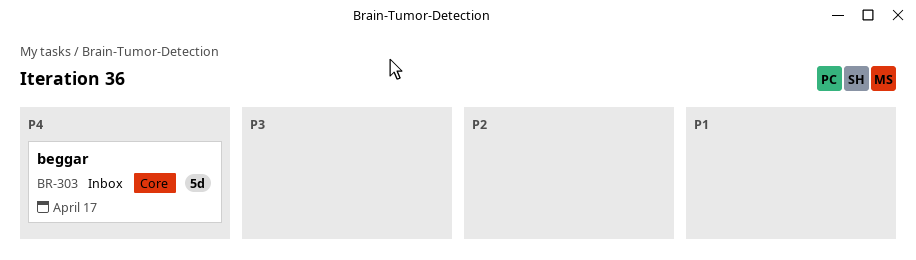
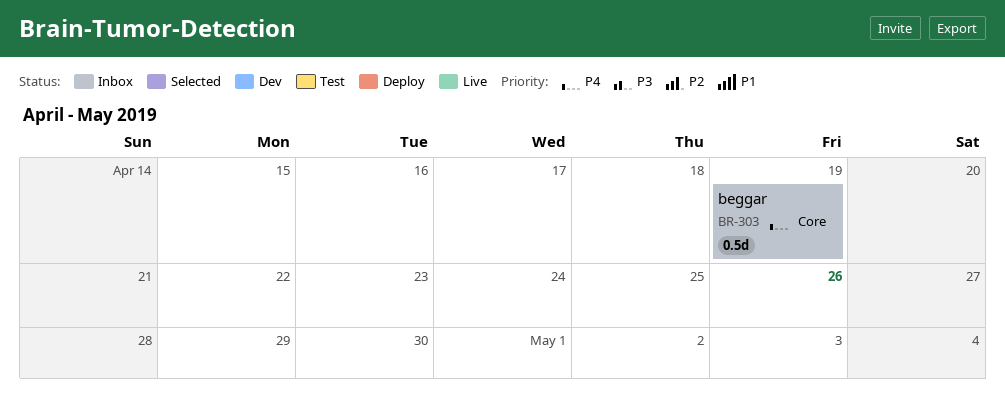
BR-303, estimate: 5d -> 0.5d
BR-303, due: Apr 17 -> Apr 19

